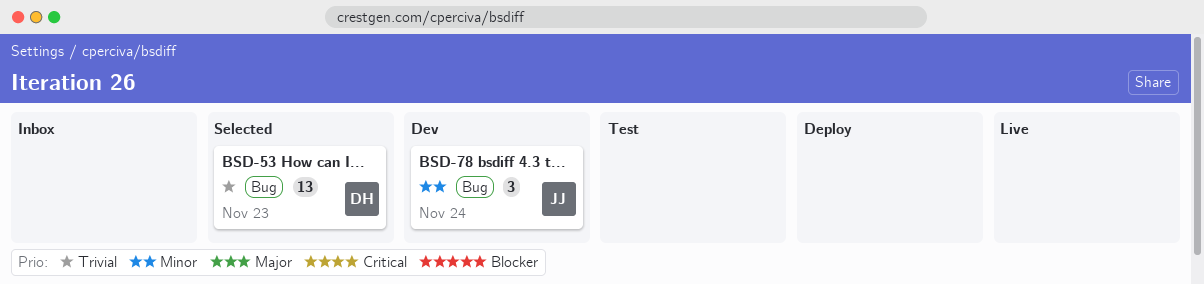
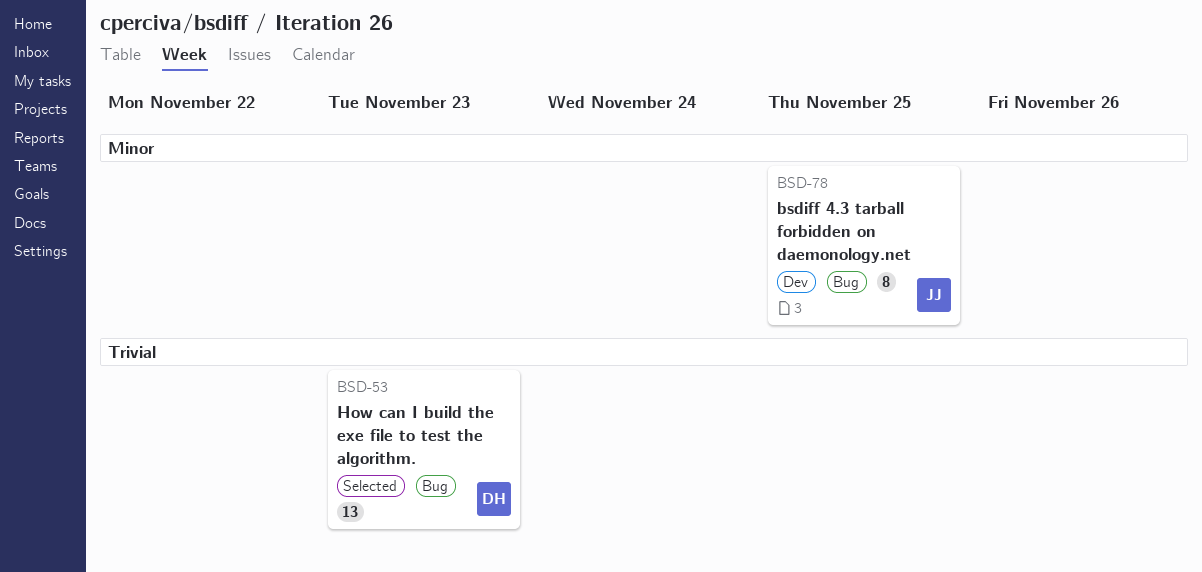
BSD-78, estimate: 3 -> 8
BSD-78, due: Nov 24 -> Nov 25

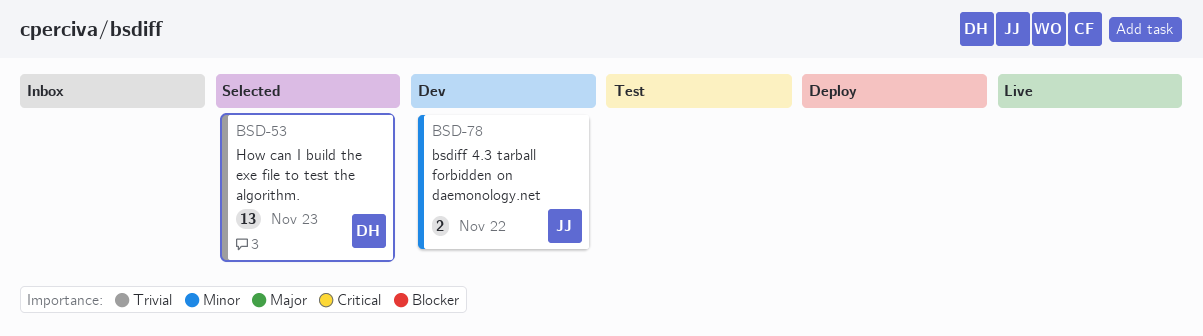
BSD-78, estimate: 8 -> 2
BSD-78, due: Nov 25 -> Nov 22

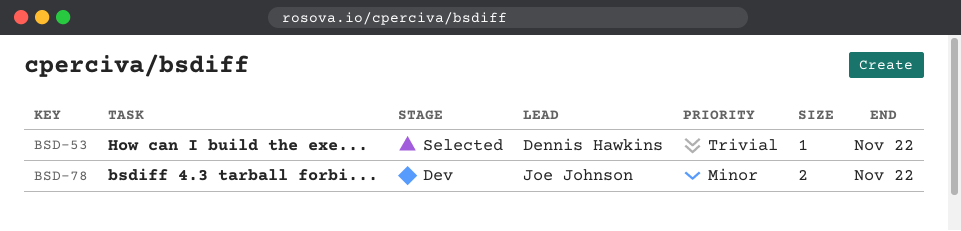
BSD-53, estimate: 13 -> 1
BSD-53, due: Nov 23 -> Nov 22

